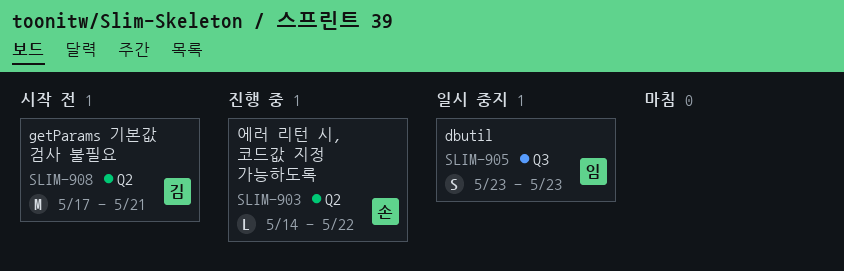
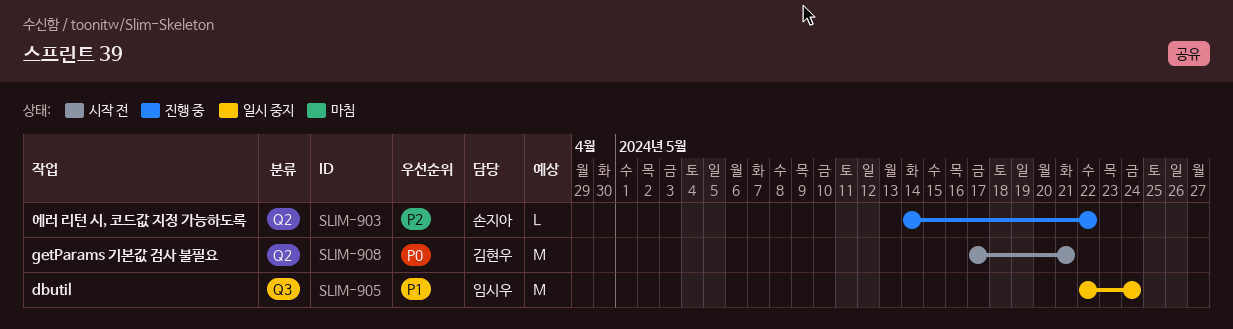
SLIM-905, estimate: S -> M
SLIM-905, start: May 23 -> May 22
SLIM-905, due: May 23 -> May 24

